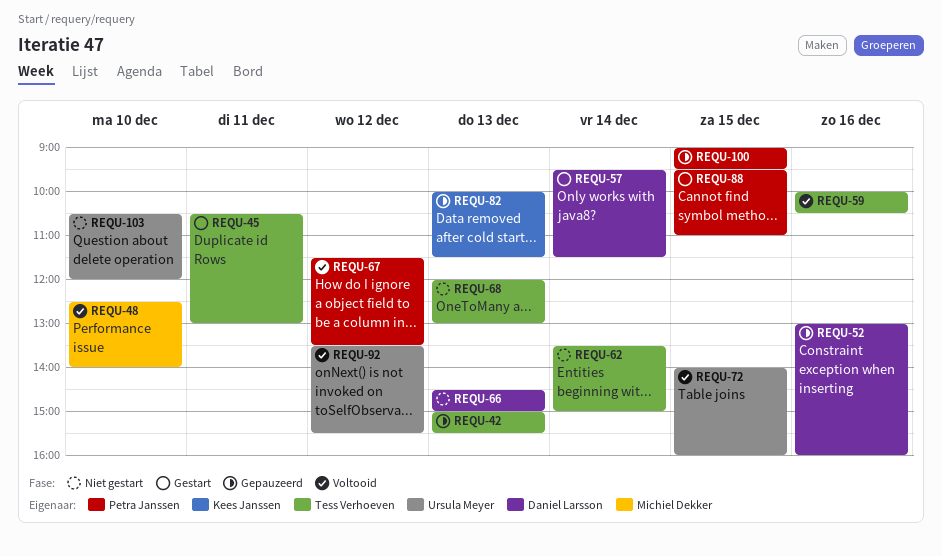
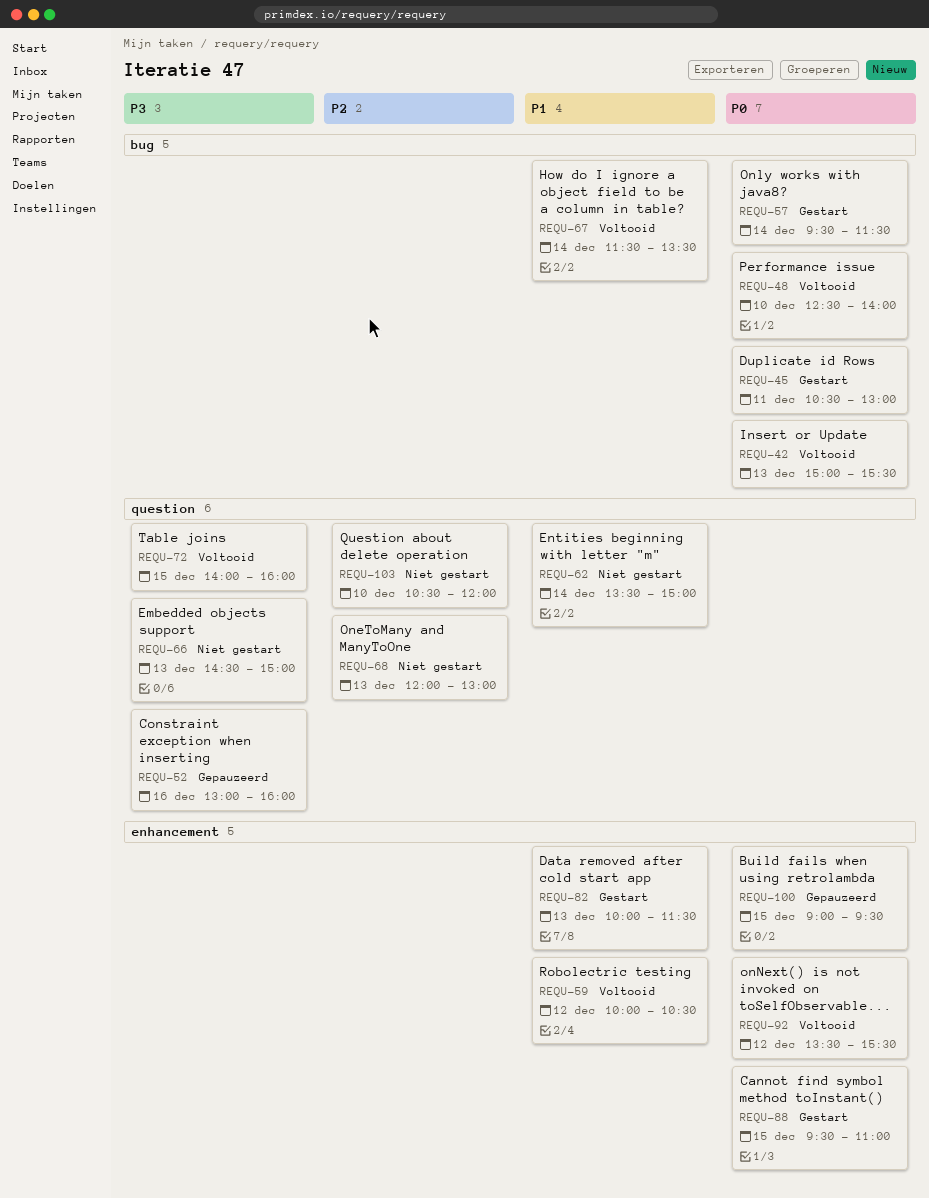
REQU-42, status: Gepauzeerd -> Voltooid
REQU-59, day: Dec 16 -> Dec 12
REQU-67, day: Dec 12 -> Dec 14
REQU-82, status: Gepauzeerd -> Gestart

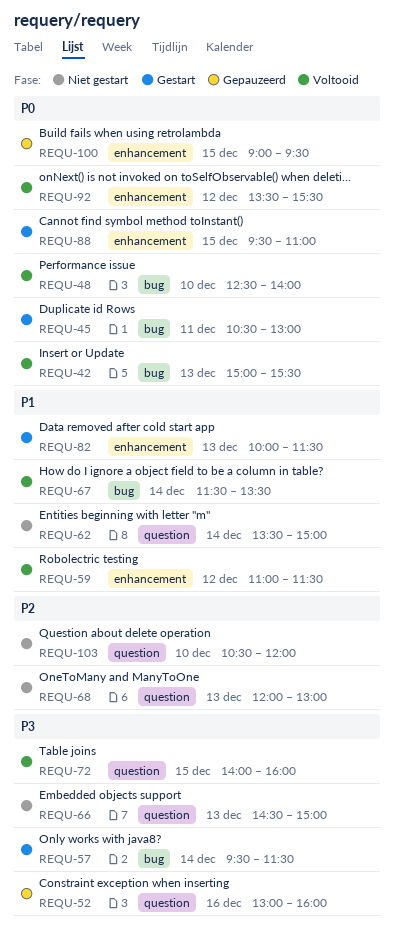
REQU-57, priority: P0 -> P3
REQU-59, begins: 10:00 -> 11:00
REQU-59, ends: 10:30 -> 11:30

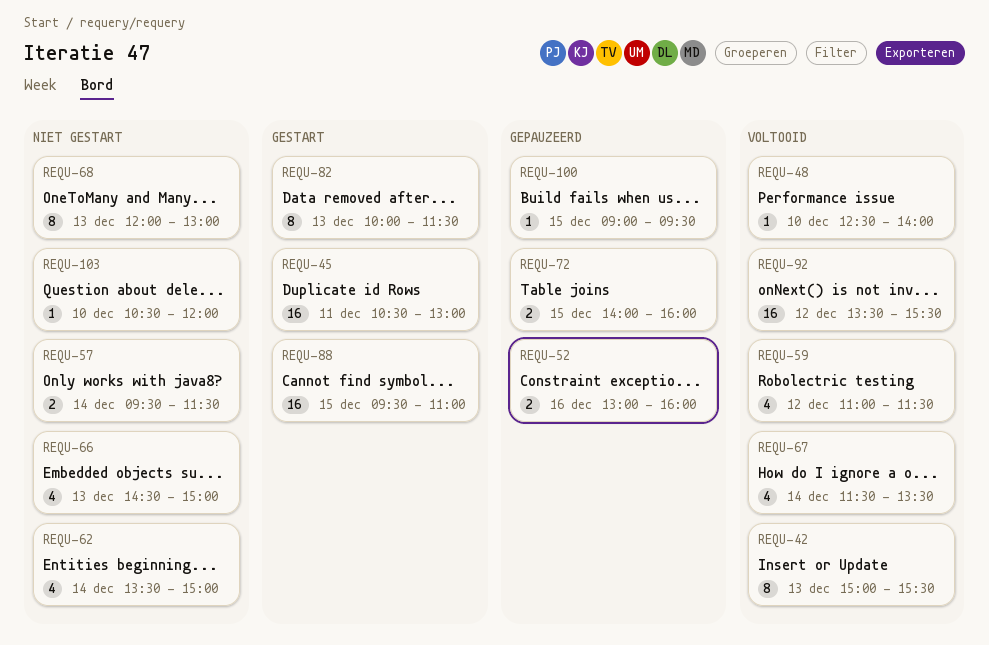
REQU-57, status: Gestart -> Niet gestart
REQU-72, status: Voltooid -> Gepauzeerd

